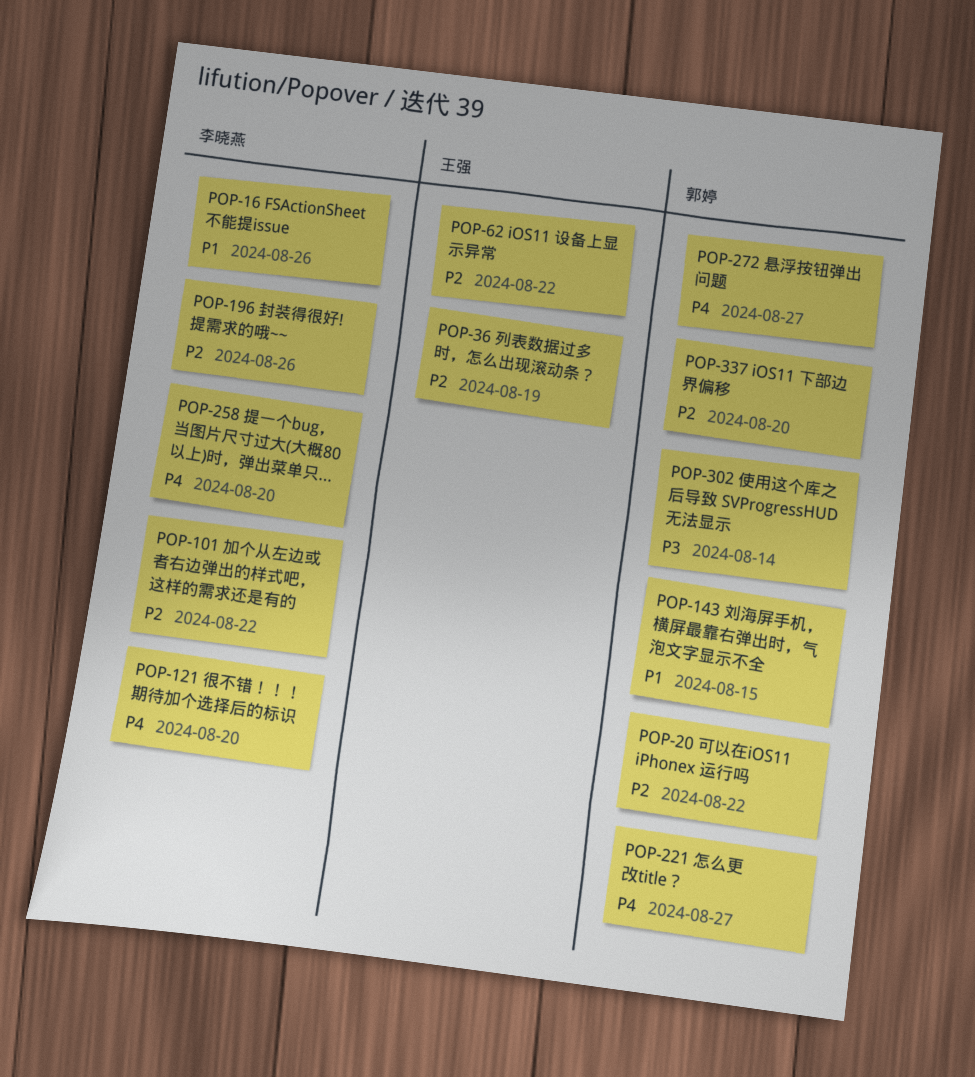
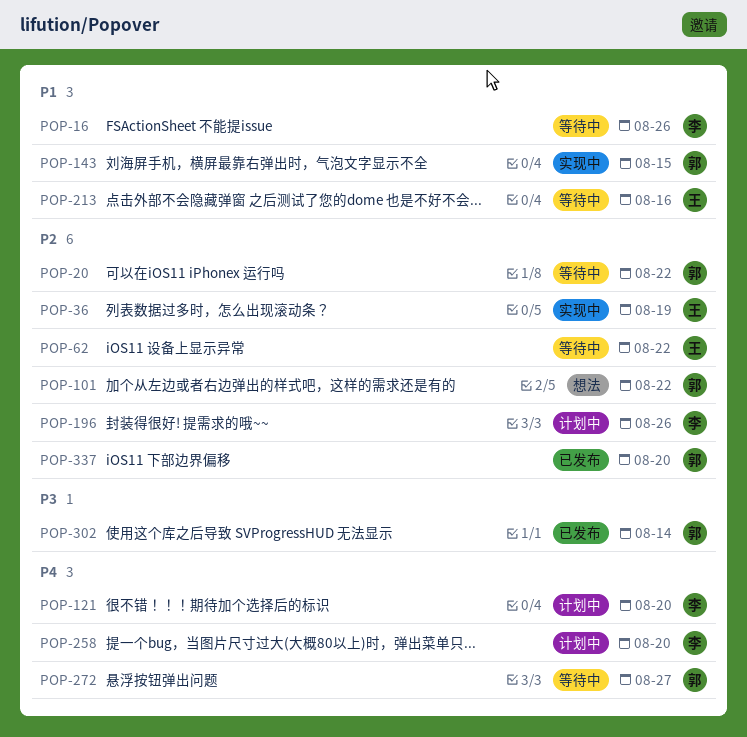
POP-101, owner: 李晓燕 -> 郭婷
POP-213: none -> present
POP-221: present -> none

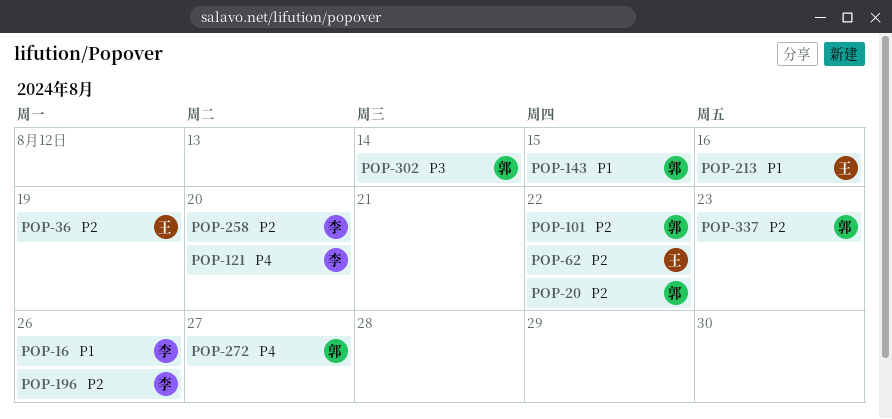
POP-258, priority: P4 -> P2
POP-337, due: Aug 20 -> Aug 23

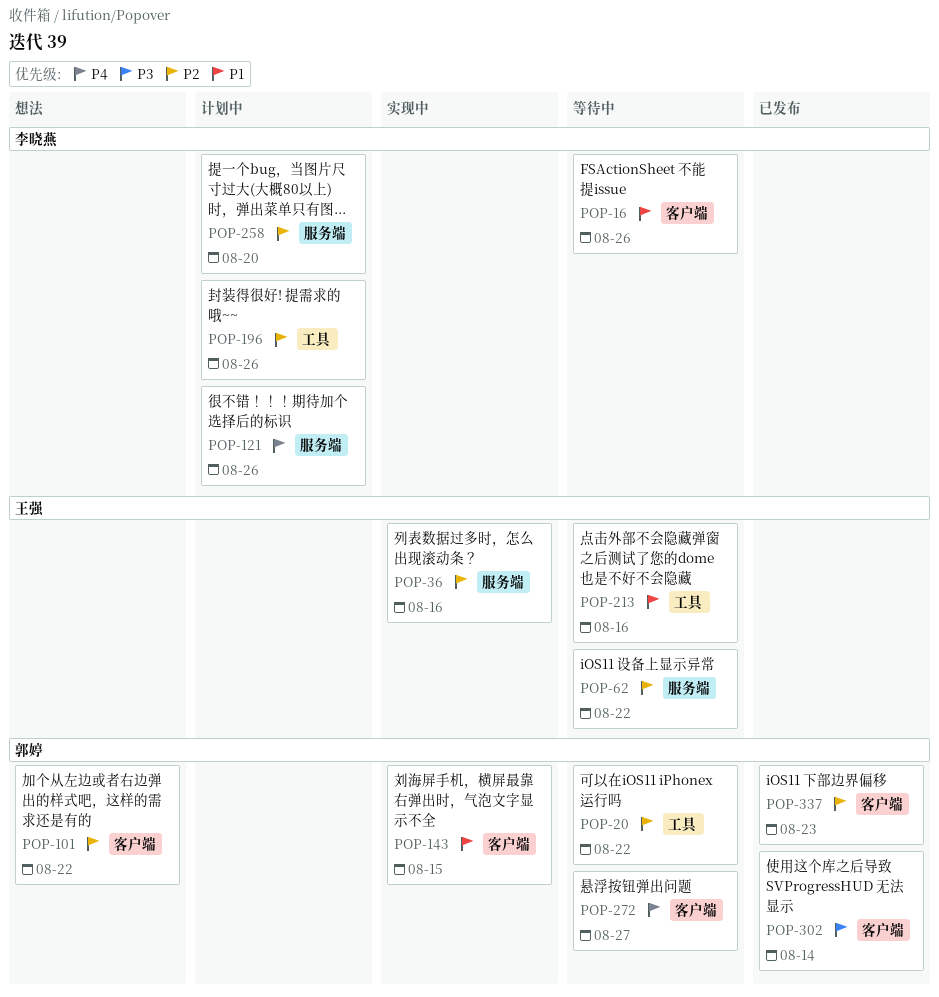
POP-36, due: Aug 19 -> Aug 16
POP-121, due: Aug 20 -> Aug 26

